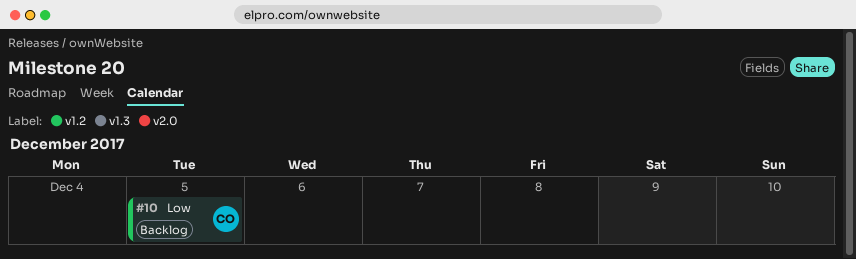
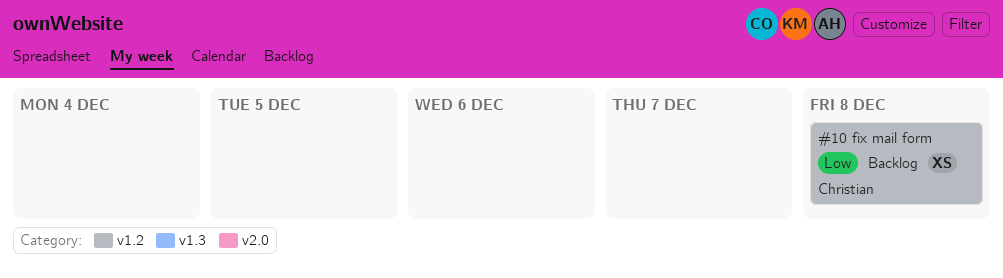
#10, due: Dec 5 -> Dec 8

